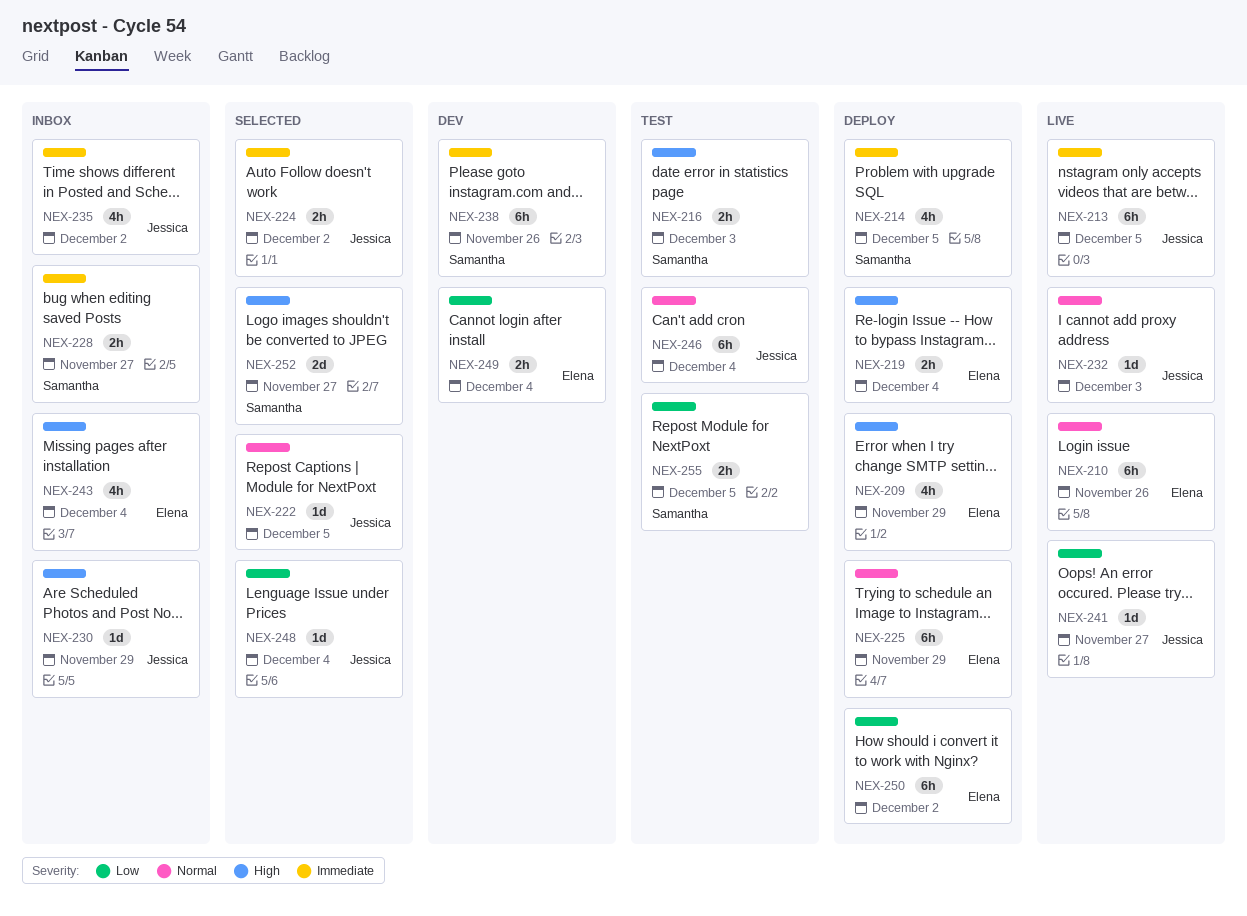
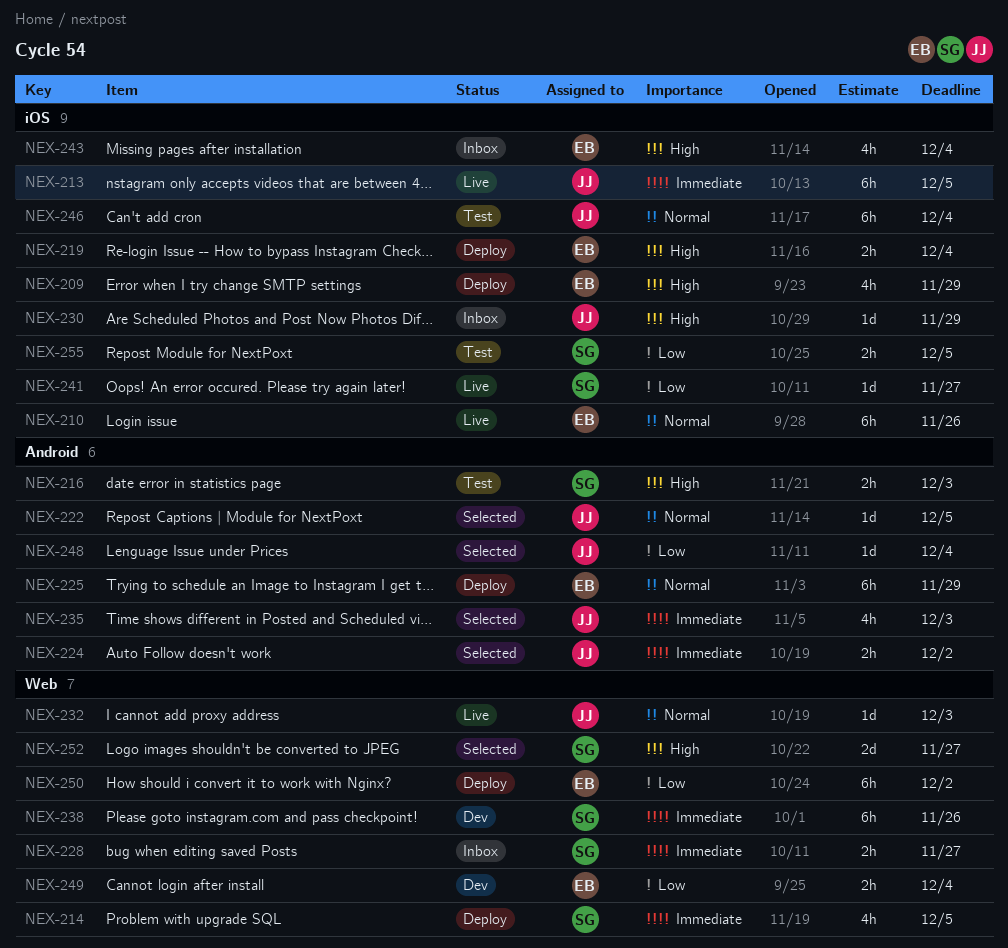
NEX-235, status: Inbox -> Selected
NEX-235, due: Dec 2 -> Dec 3
NEX-241, owner: Jessica -> Samantha

